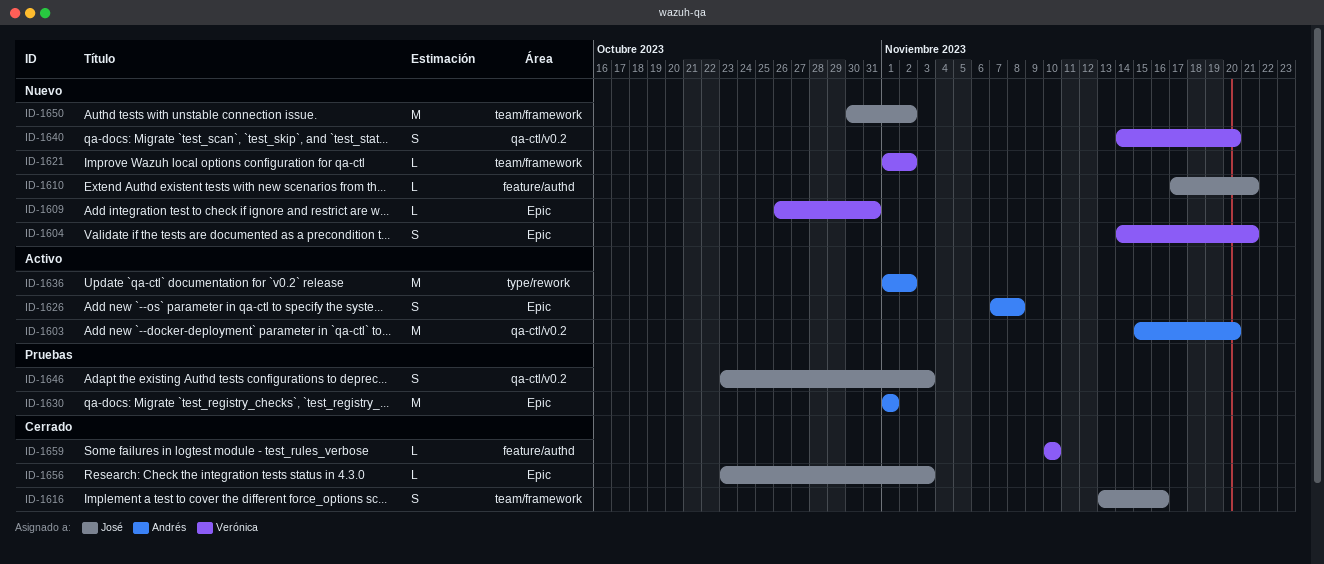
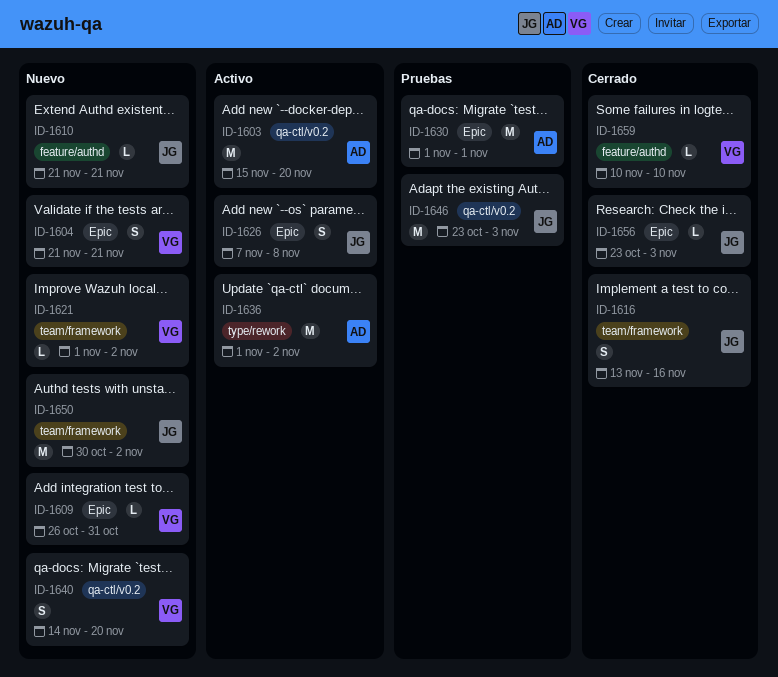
ID-1604, start: Nov 14 -> Nov 21
ID-1610, start: Nov 17 -> Nov 21
ID-1626, owner: Andrés -> José
ID-1646, estimate: S -> M

